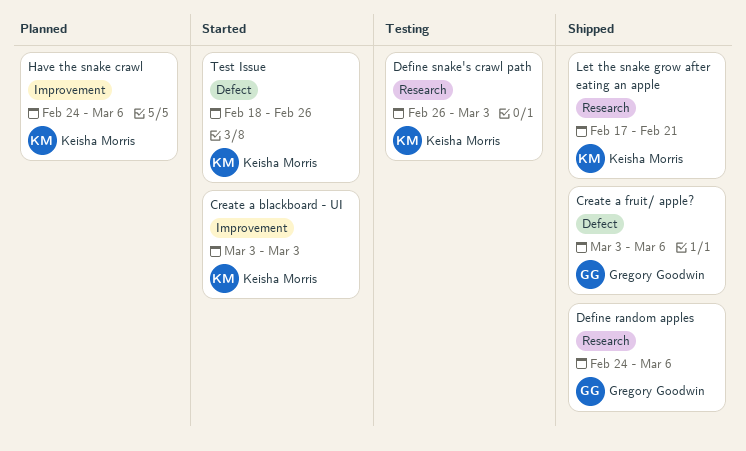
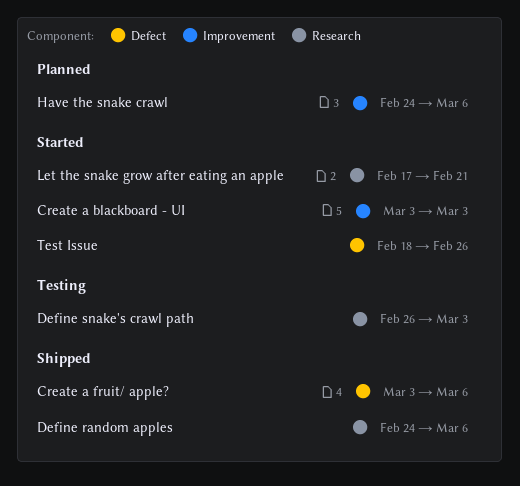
Let the snake grow after eating an apple, status: Shipped -> Started

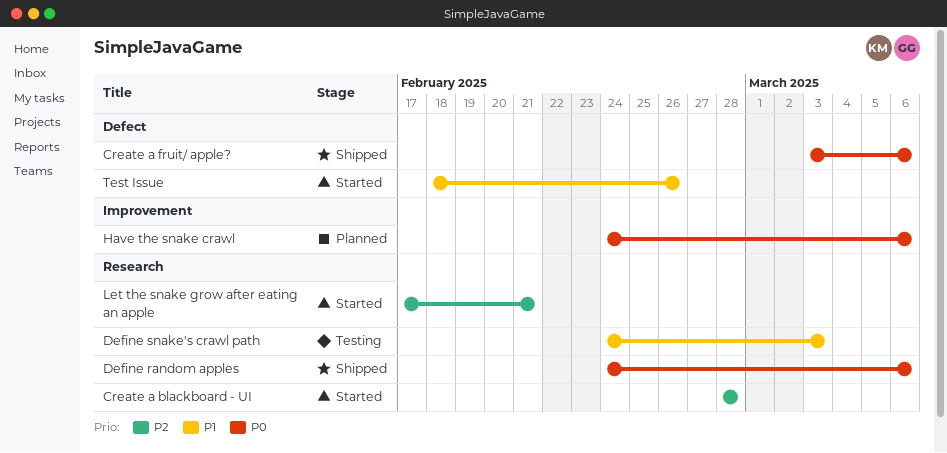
Create a blackboard - UI, label: Improvement -> Research
Create a blackboard - UI, start: Mar 3 -> Feb 28
Create a blackboard - UI, due: Mar 3 -> Feb 28
Define snake's crawl path, start: Feb 26 -> Feb 24

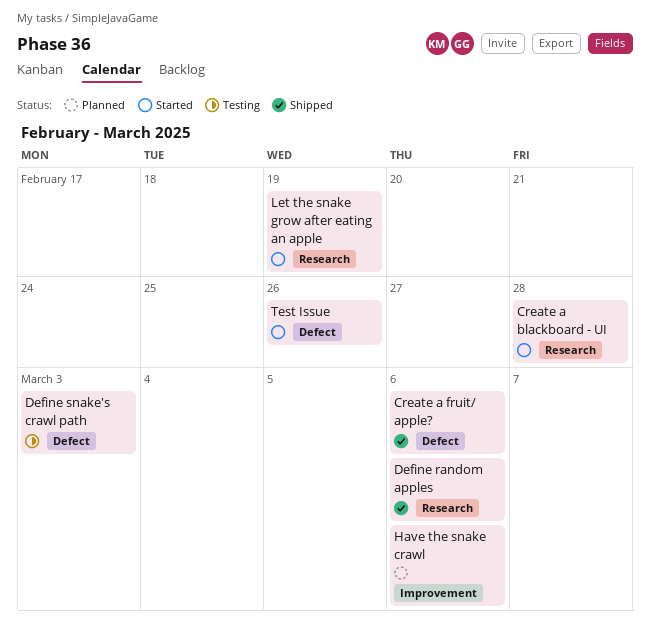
Define snake's crawl path, label: Research -> Defect
Let the snake grow after eating an apple, due: Feb 21 -> Feb 19

